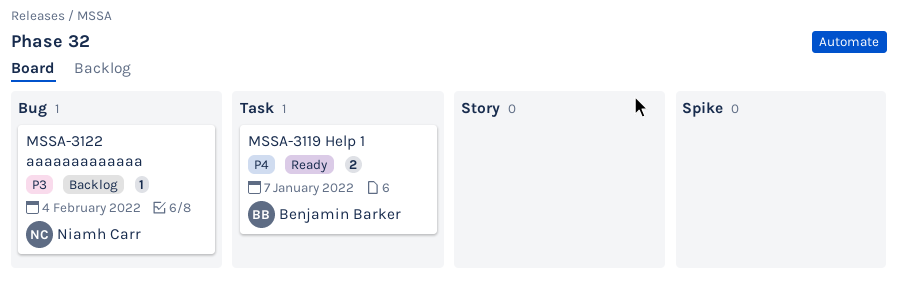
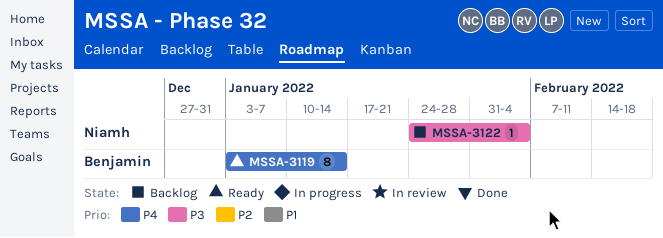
MSSA-3119, estimate: 2 -> 8
MSSA-3119, due: Jan 7 -> Jan 14

